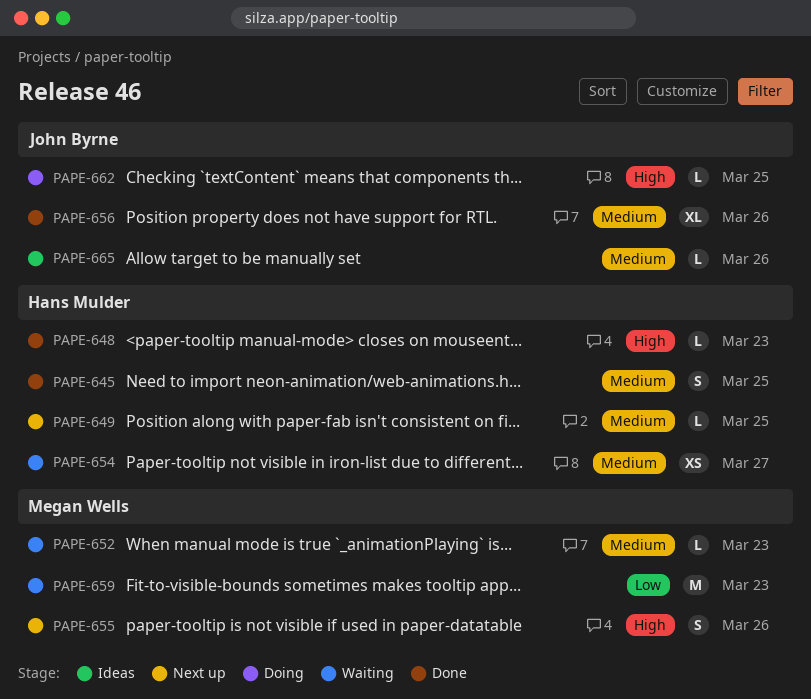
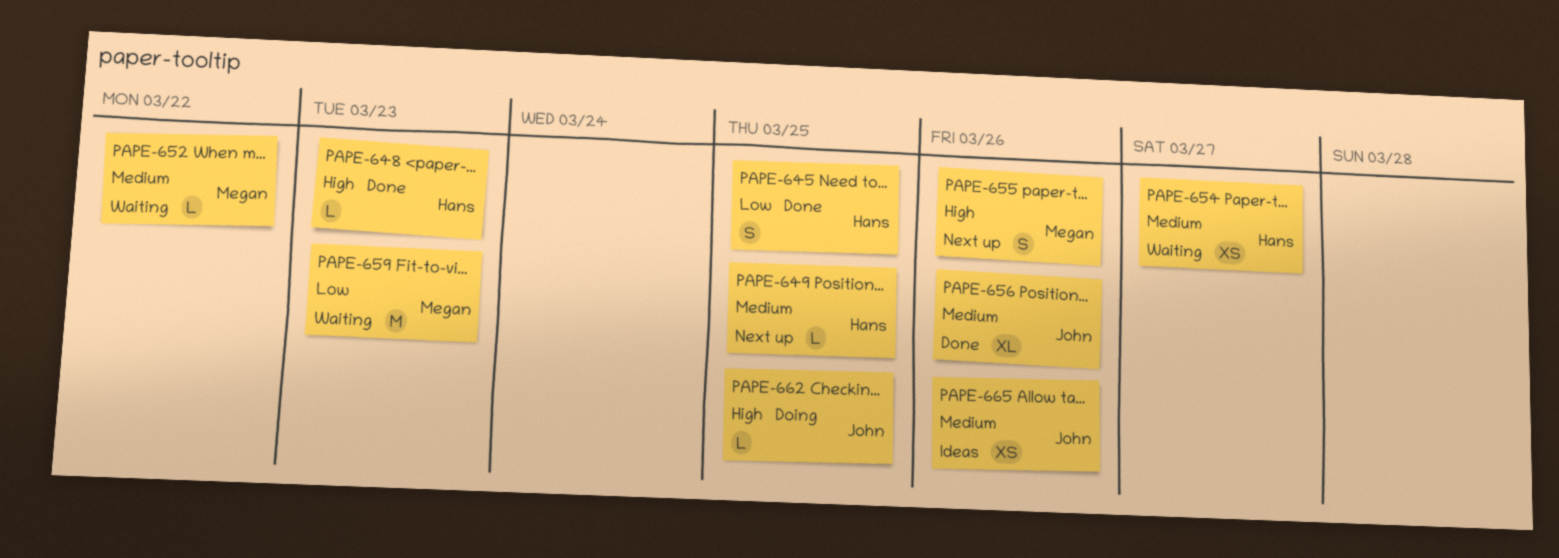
PAPE-645, priority: Medium -> Low
PAPE-652, due: Mar 23 -> Mar 22
PAPE-665, estimate: L -> XS

